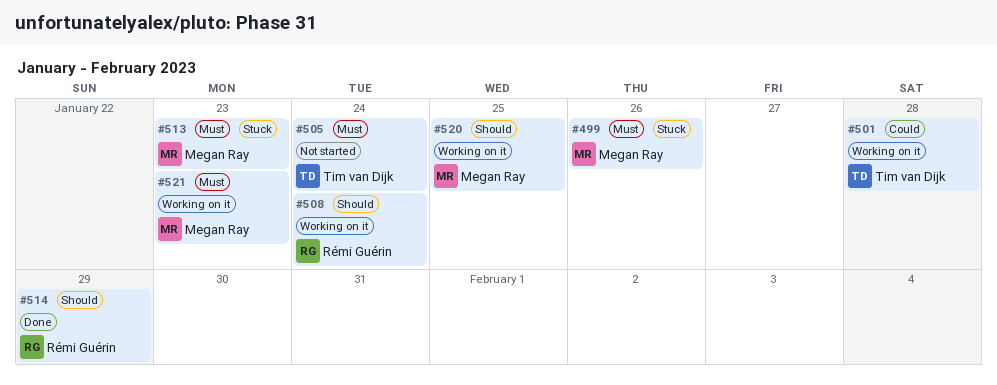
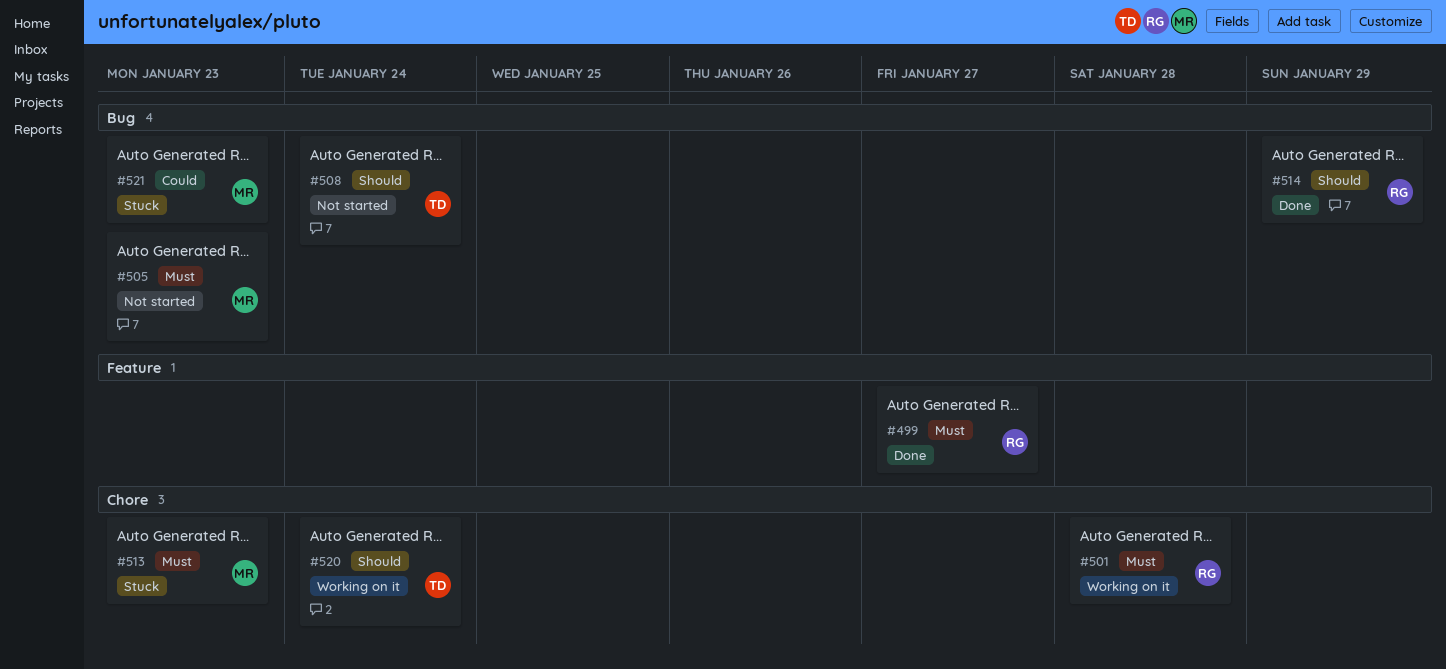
#499, status: Stuck -> Done
#499, owner: Megan Ray -> Rémi Guérin
#499, due: Jan 26 -> Jan 27
#501, owner: Tim van Dijk -> Rémi Guérin
#501, priority: Could -> Must
#505, owner: Tim van Dijk -> Megan Ray
#505, due: Jan 24 -> Jan 23
#508, status: Working on it -> Not started
#508, owner: Rémi Guérin -> Tim van Dijk
#520, owner: Megan Ray -> Tim van Dijk
#520, due: Jan 25 -> Jan 24
#521, status: Working on it -> Stuck
#521, priority: Must -> Could

